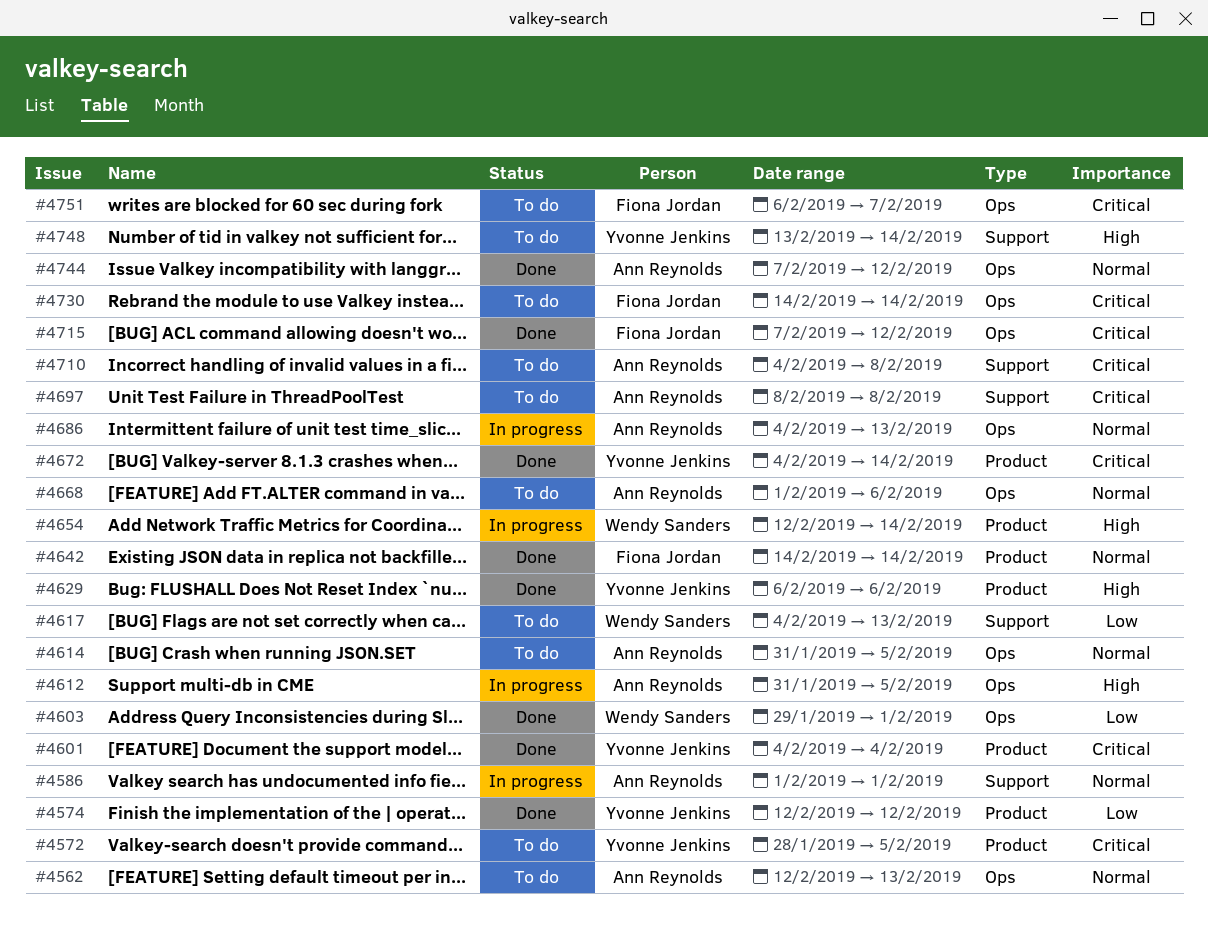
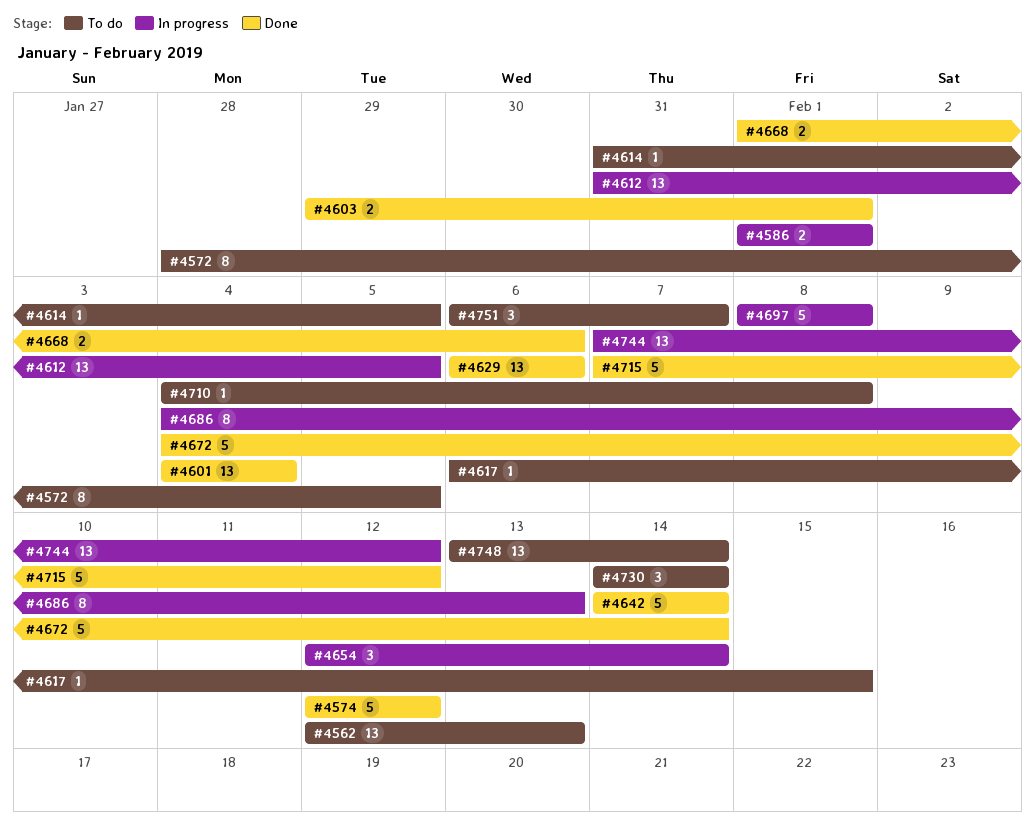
#4617, start: Feb 4 -> Feb 6
#4617, due: Feb 13 -> Feb 15
#4668, status: To do -> Done
#4697, status: To do -> In progress
#4744, status: Done -> In progress

